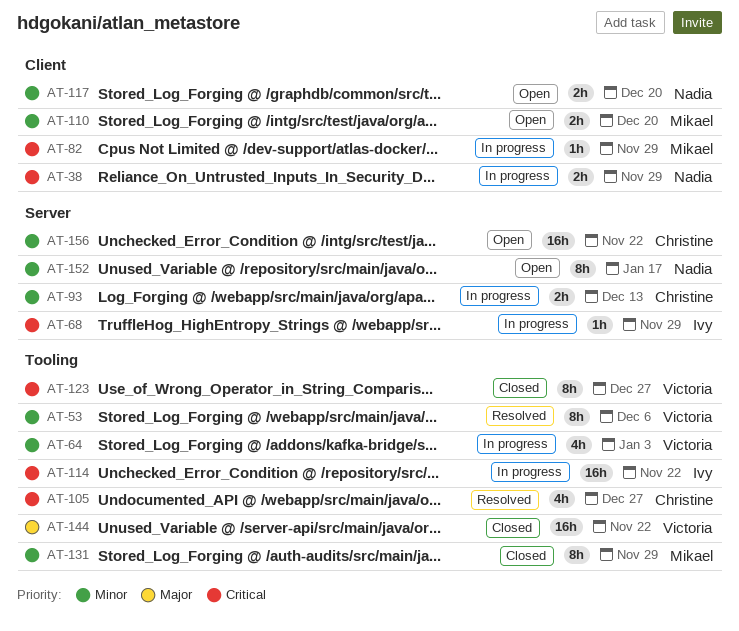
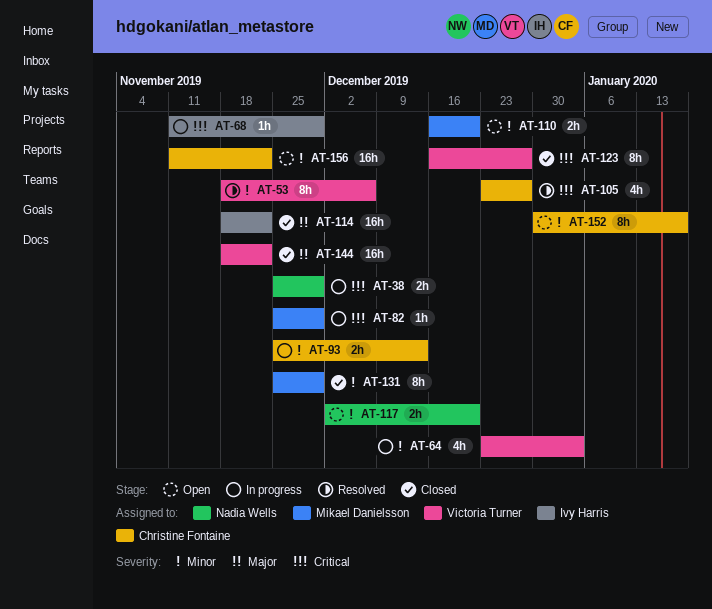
AT-114, status: In progress -> Closed
AT-114, priority: Critical -> Major
AT-152, owner: Nadia Wells -> Christine Fontaine

